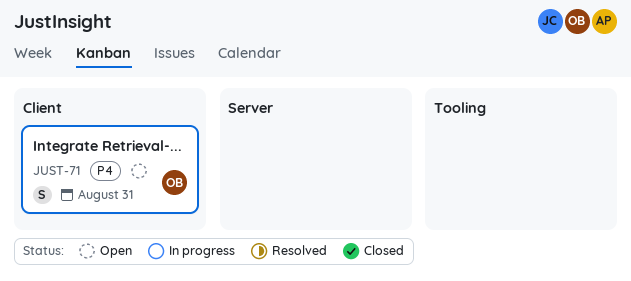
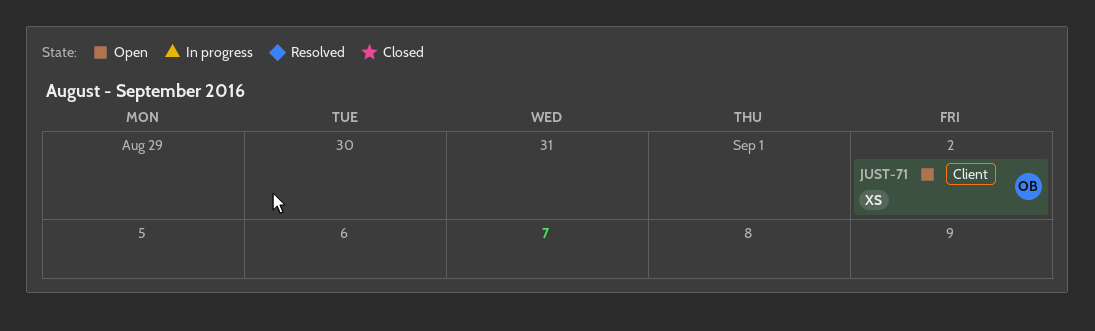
JUST-71, estimate: S -> XS
JUST-71, due: Aug 31 -> Sep 2

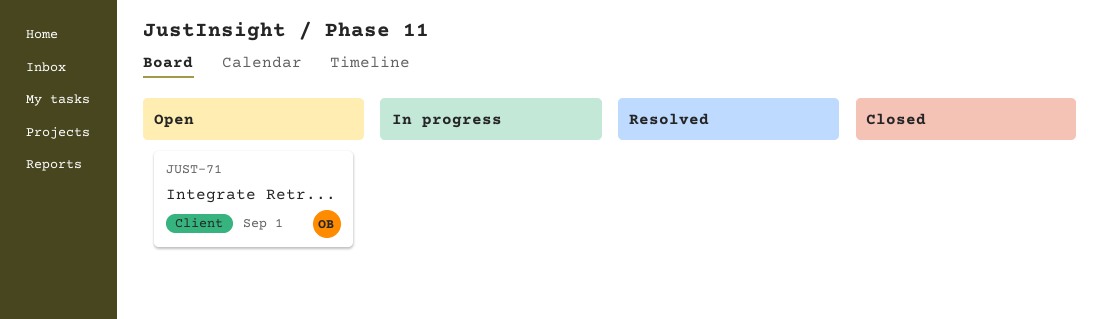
JUST-71, due: Sep 2 -> Sep 1

